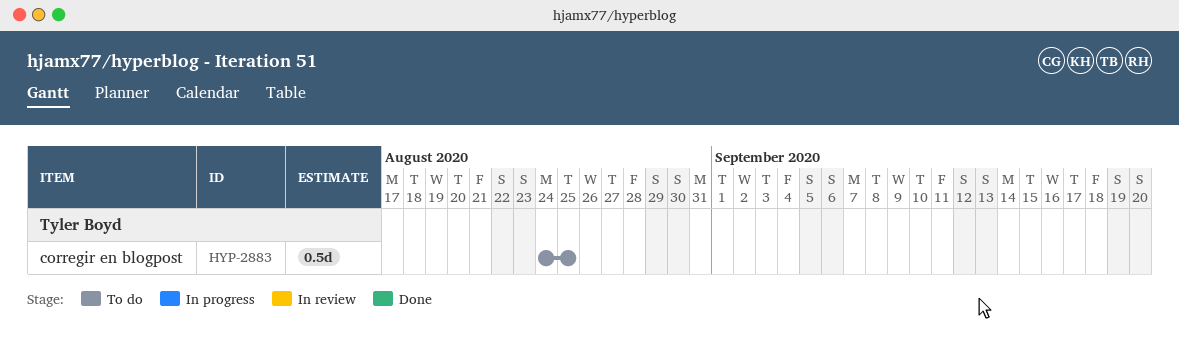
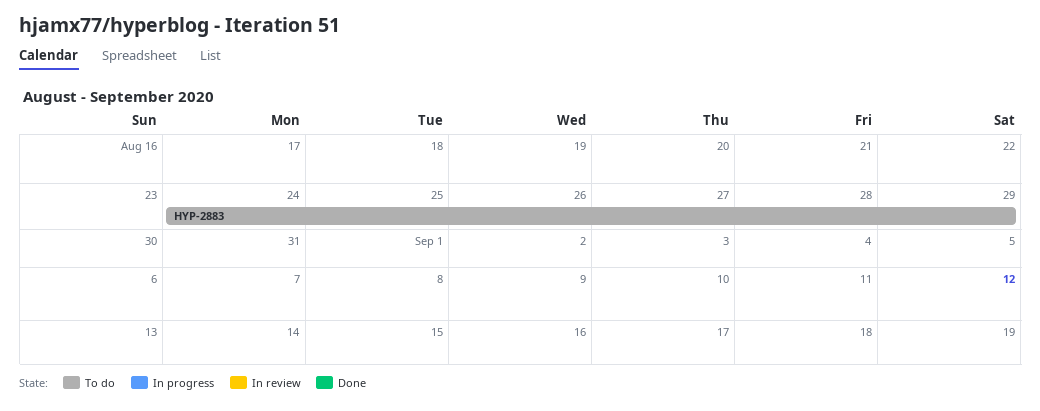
HYP-2883, due: Aug 25 -> Aug 29

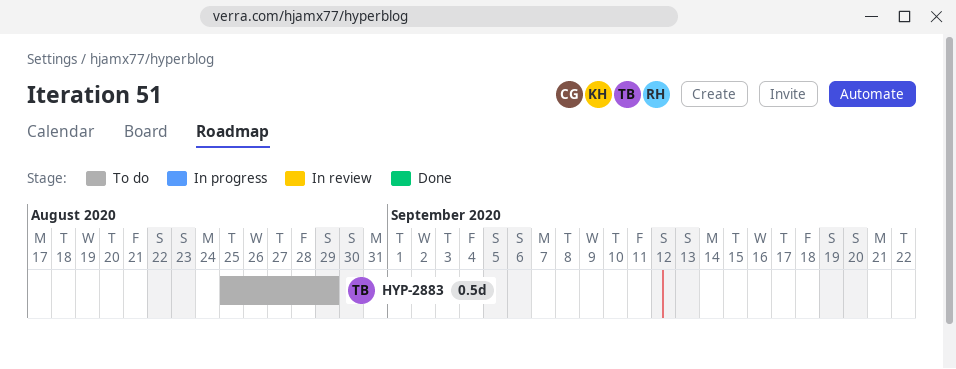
HYP-2883, start: Aug 24 -> Aug 25

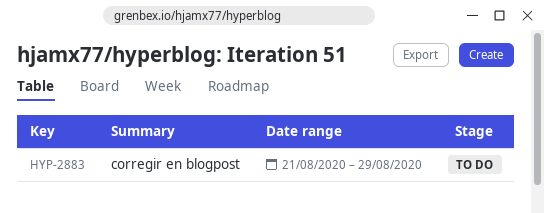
HYP-2883, start: Aug 25 -> Aug 21

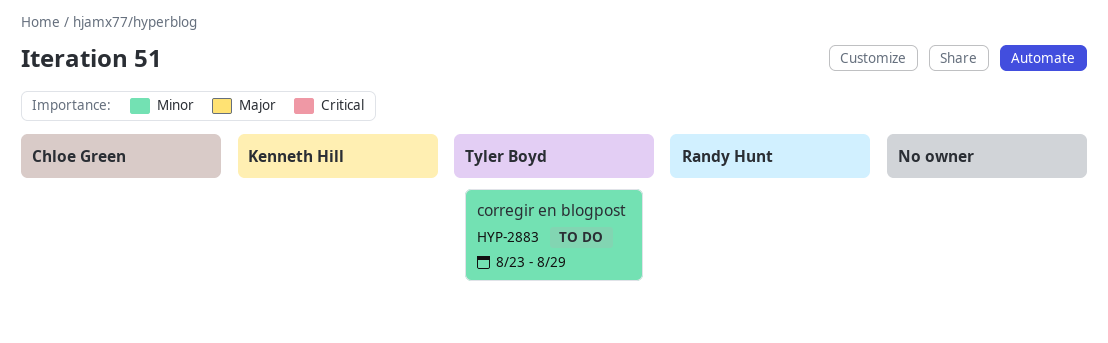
HYP-2883, start: Aug 21 -> Aug 23

